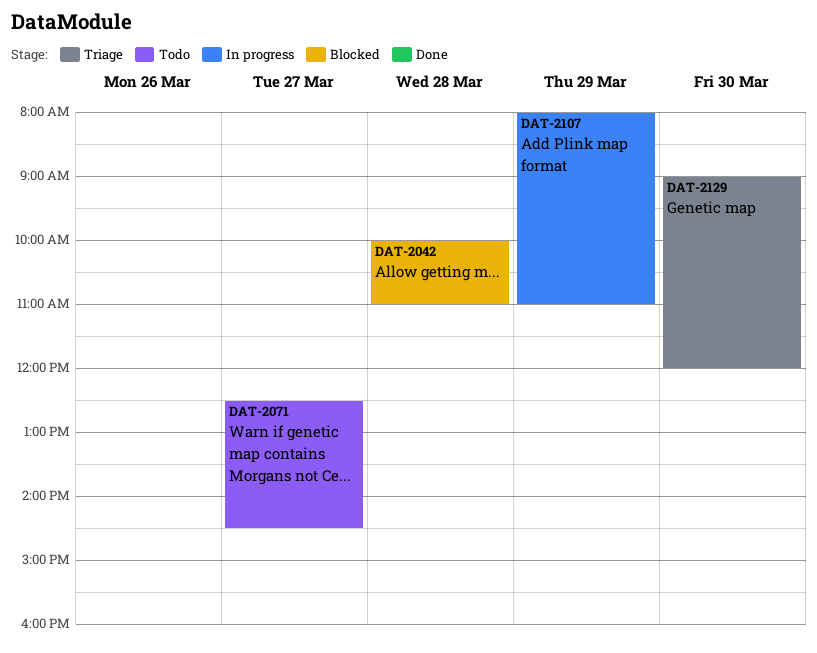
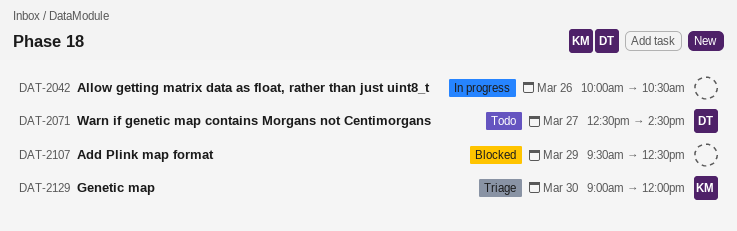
DAT-2042, status: Blocked -> In progress
DAT-2042, day: Mar 28 -> Mar 26
DAT-2042, ends: 11:00 -> 10:30
DAT-2107, status: In progress -> Blocked
DAT-2107, begins: 08:00 -> 09:30
DAT-2107, ends: 11:00 -> 12:30

